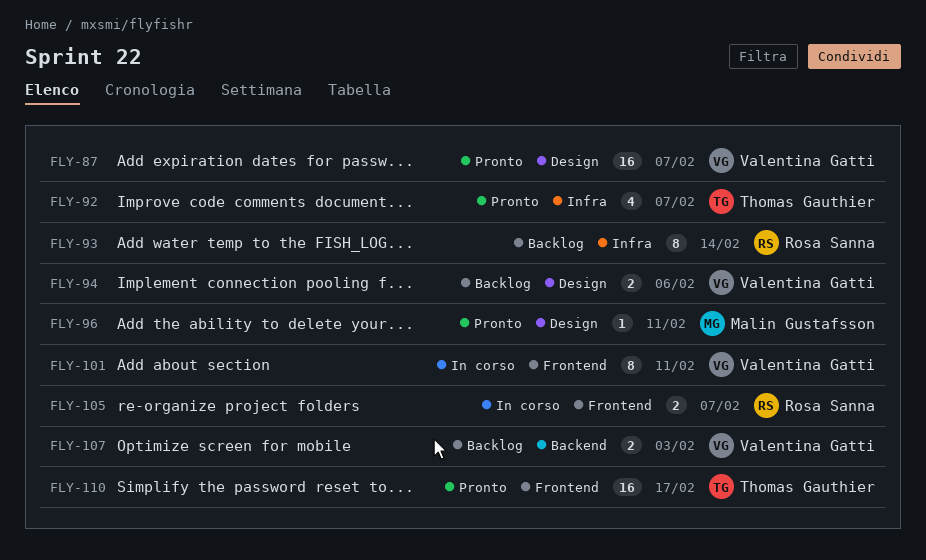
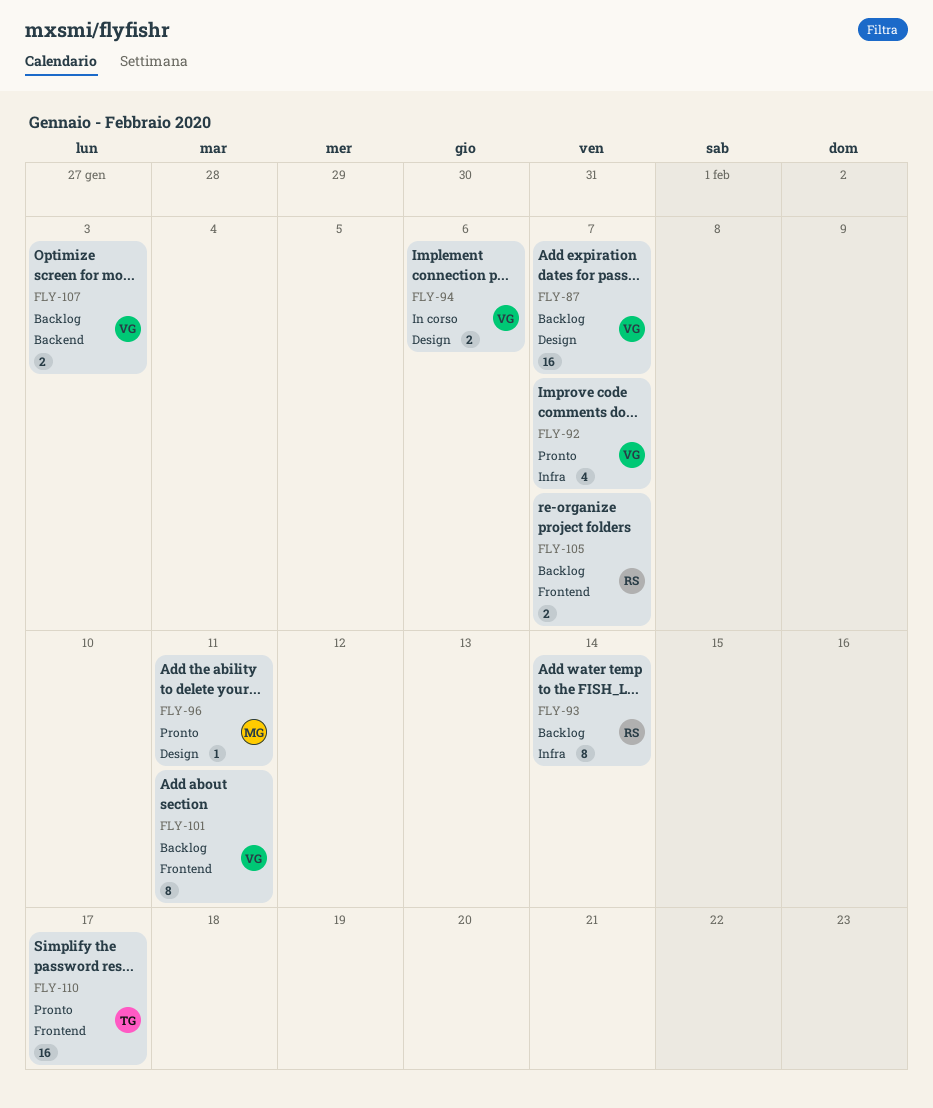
FLY-87, status: Pronto -> Backlog
FLY-92, owner: Thomas Gauthier -> Valentina Gatti
FLY-94, status: Backlog -> In corso
FLY-101, status: In corso -> Backlog
FLY-105, status: In corso -> Backlog

